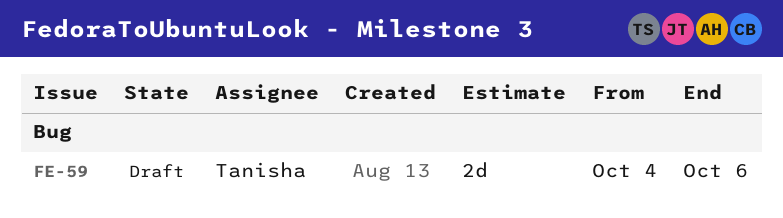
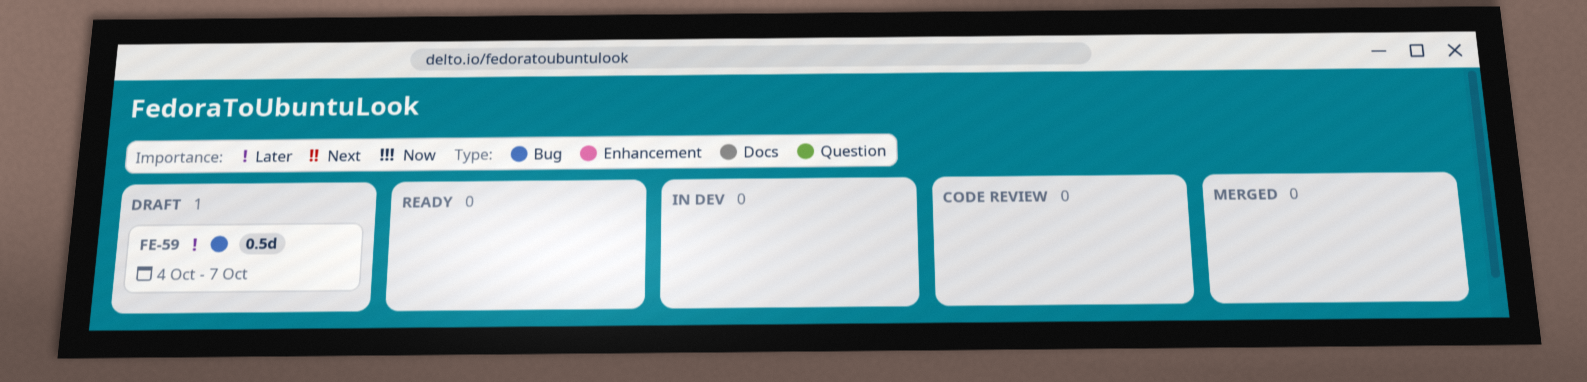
FE-59, estimate: 2d -> 0.5d
FE-59, due: Oct 6 -> Oct 7

